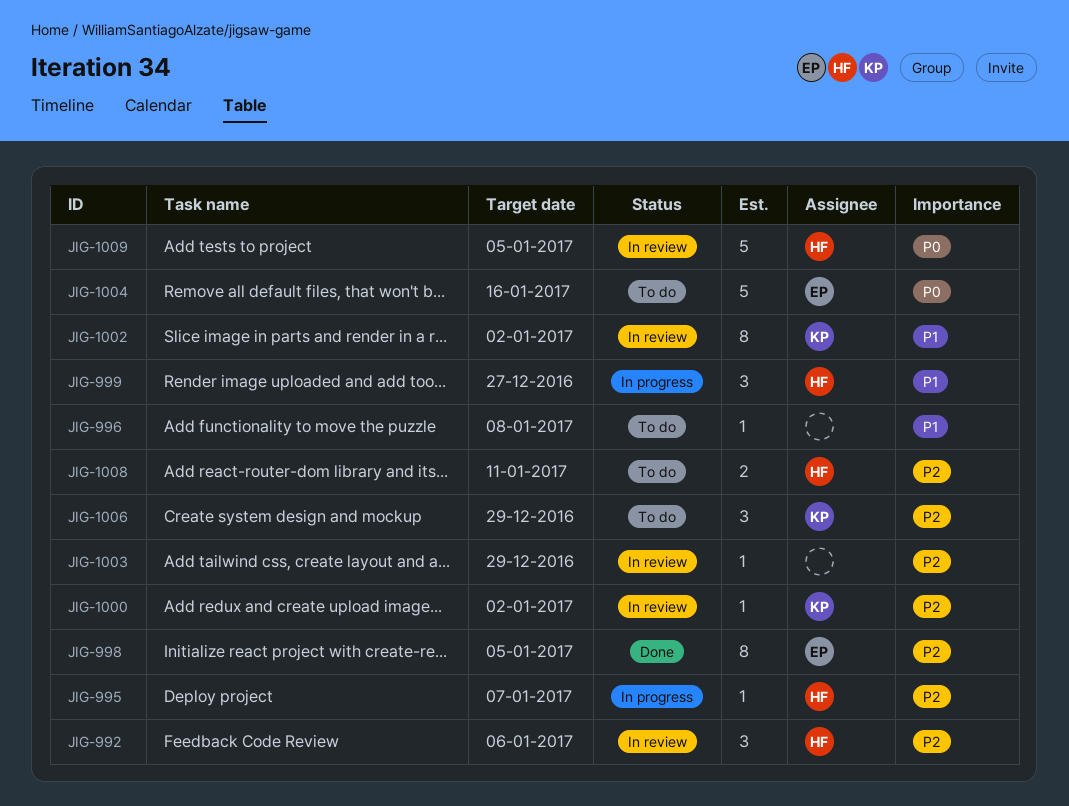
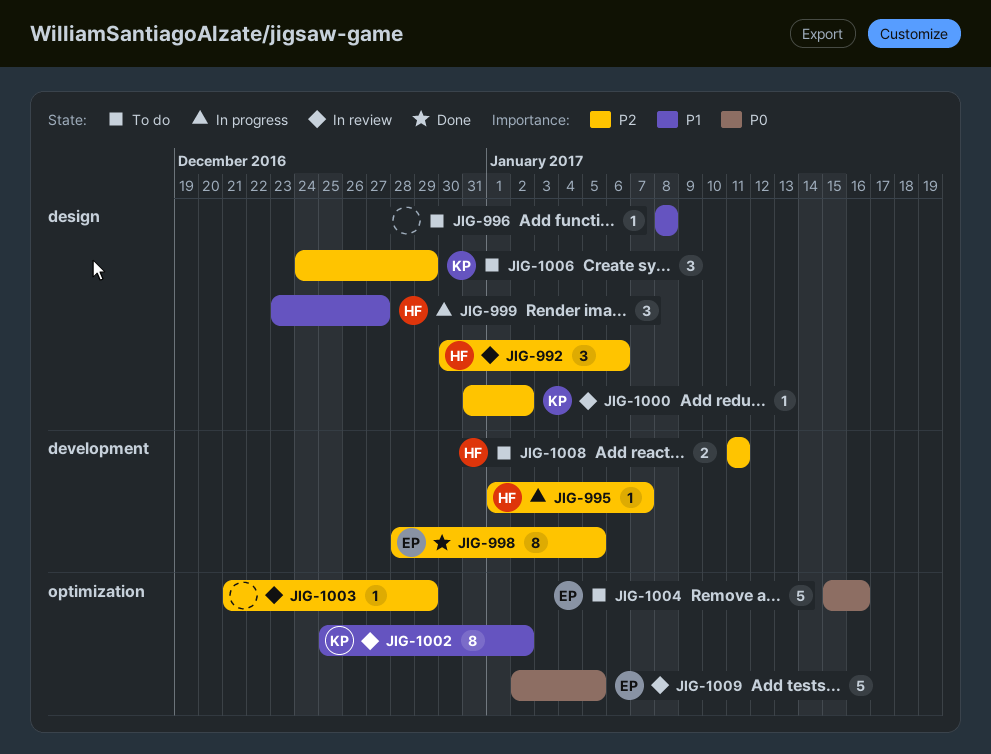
JIG-1009, owner: HF -> EP

